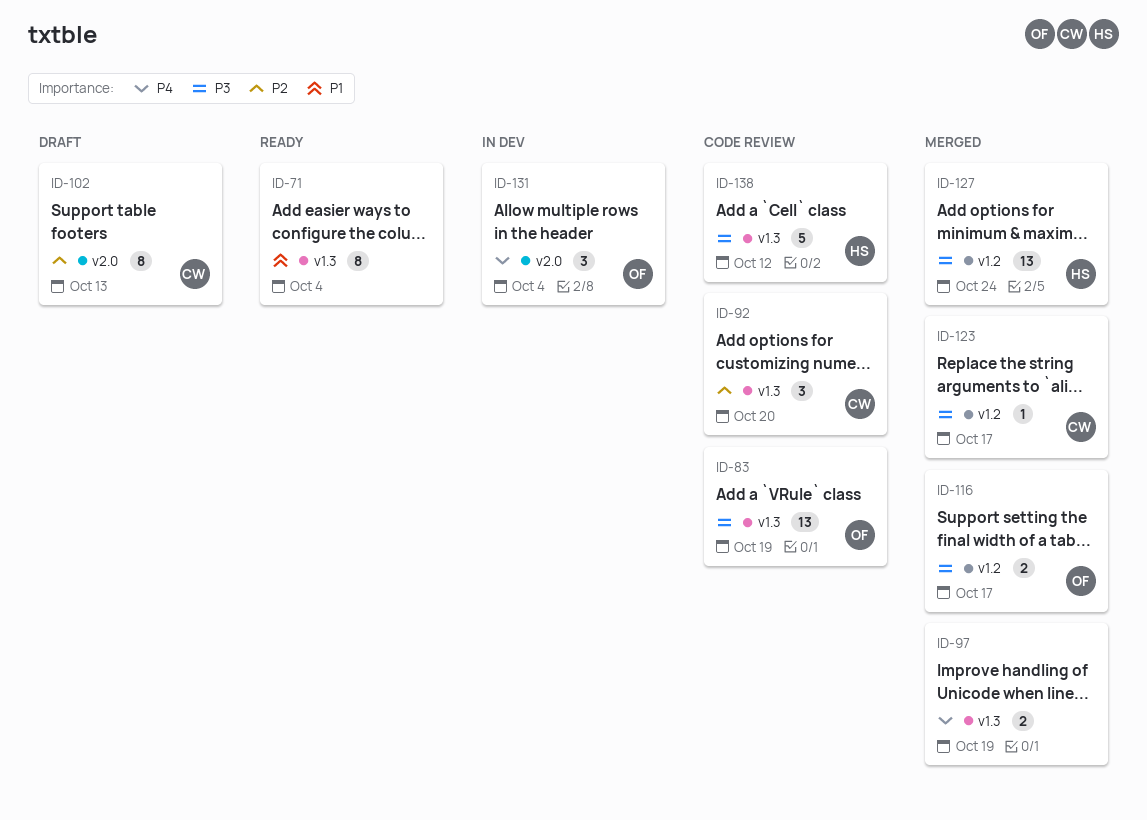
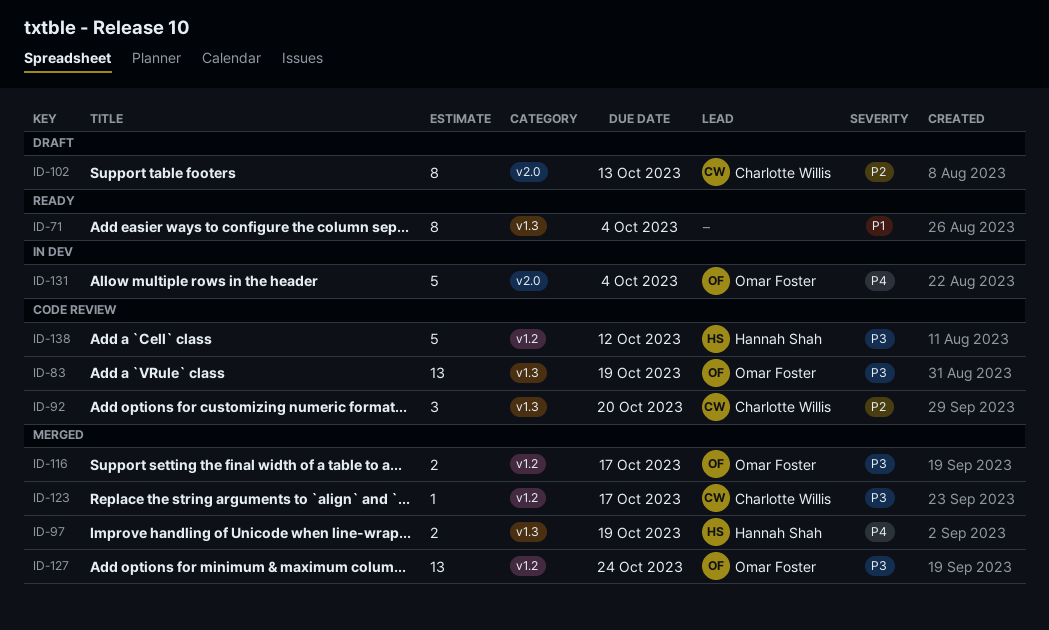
ID-97, owner: none -> Hannah Shah
ID-127, owner: Hannah Shah -> Omar Foster
ID-131, estimate: 3 -> 5
ID-138, label: v1.3 -> v1.2

